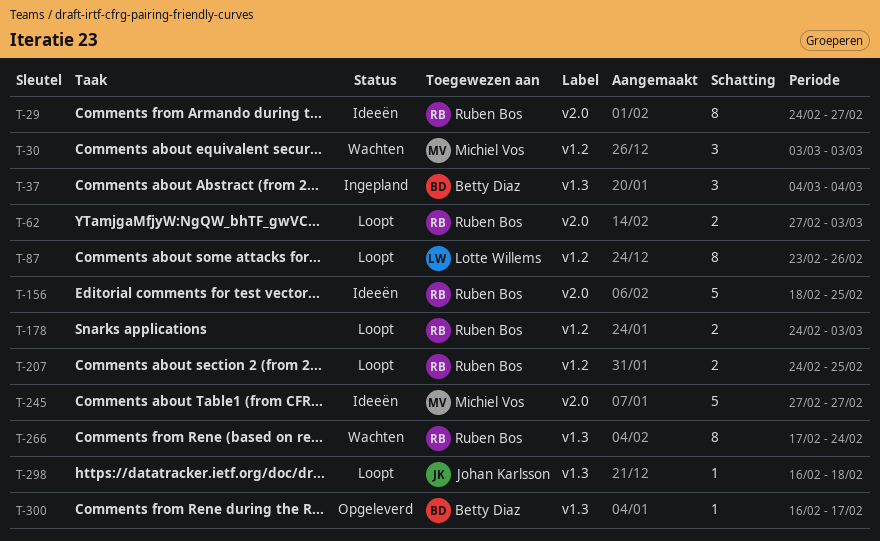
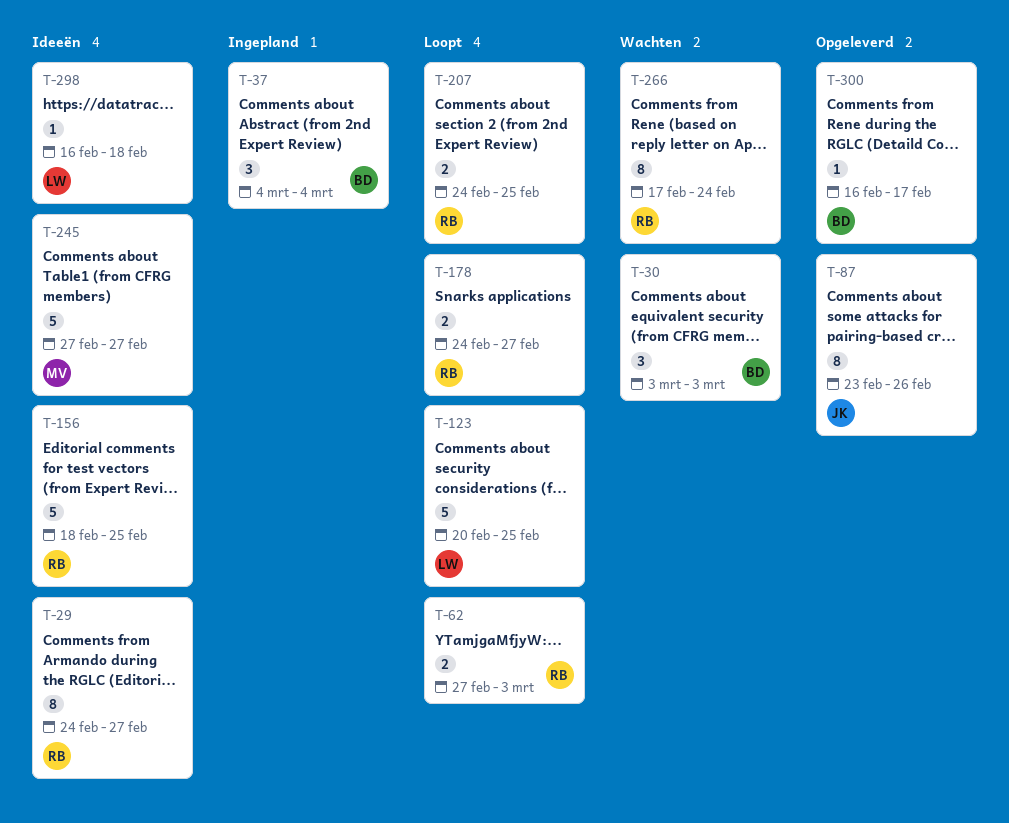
T-30, owner: Michiel Vos -> Betty Diaz
T-87, status: Loopt -> Opgeleverd
T-87, owner: Lotte Willems -> Johan Karlsson
T-123: none -> present
T-178, due: Mar 3 -> Feb 27
T-298, status: Loopt -> Ideeën
T-298, owner: Johan Karlsson -> Lotte Willems

